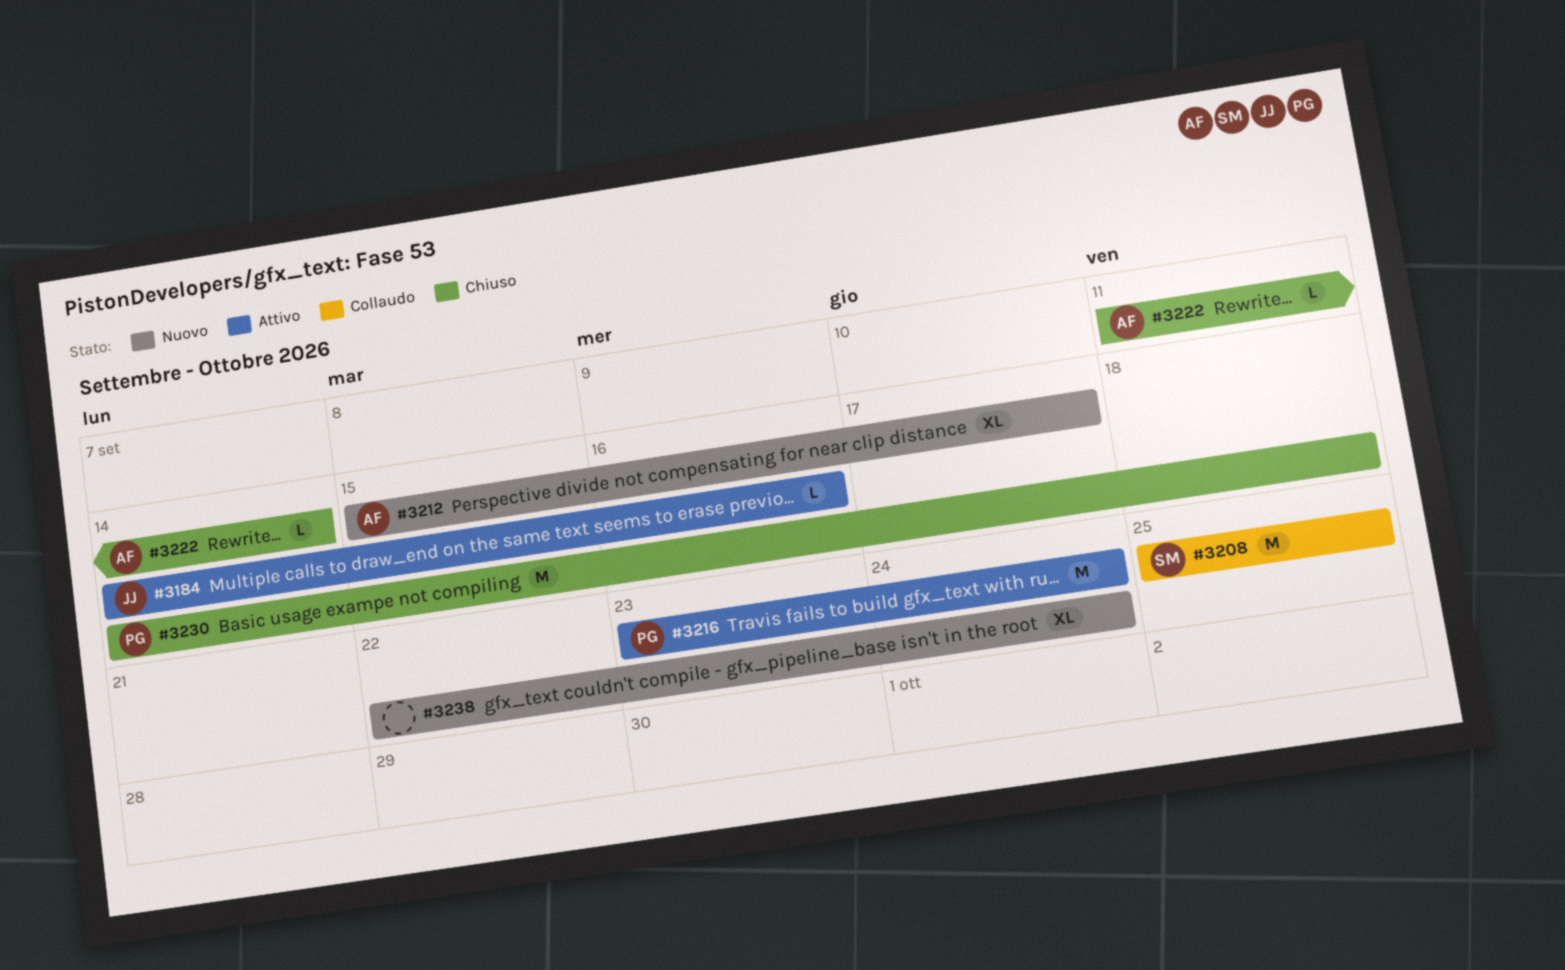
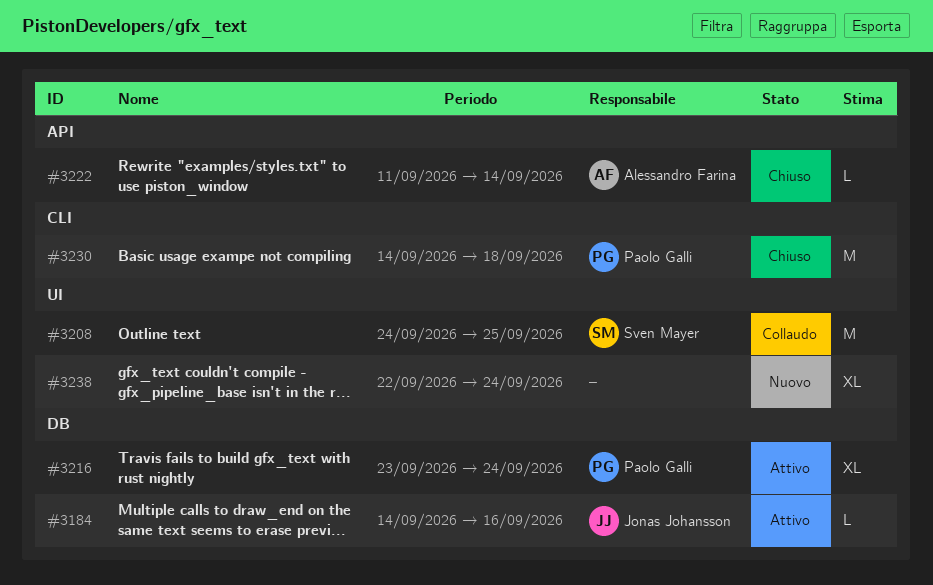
#3208, start: Sep 25 -> Sep 24
#3212: present -> none
#3216, estimate: M -> XL

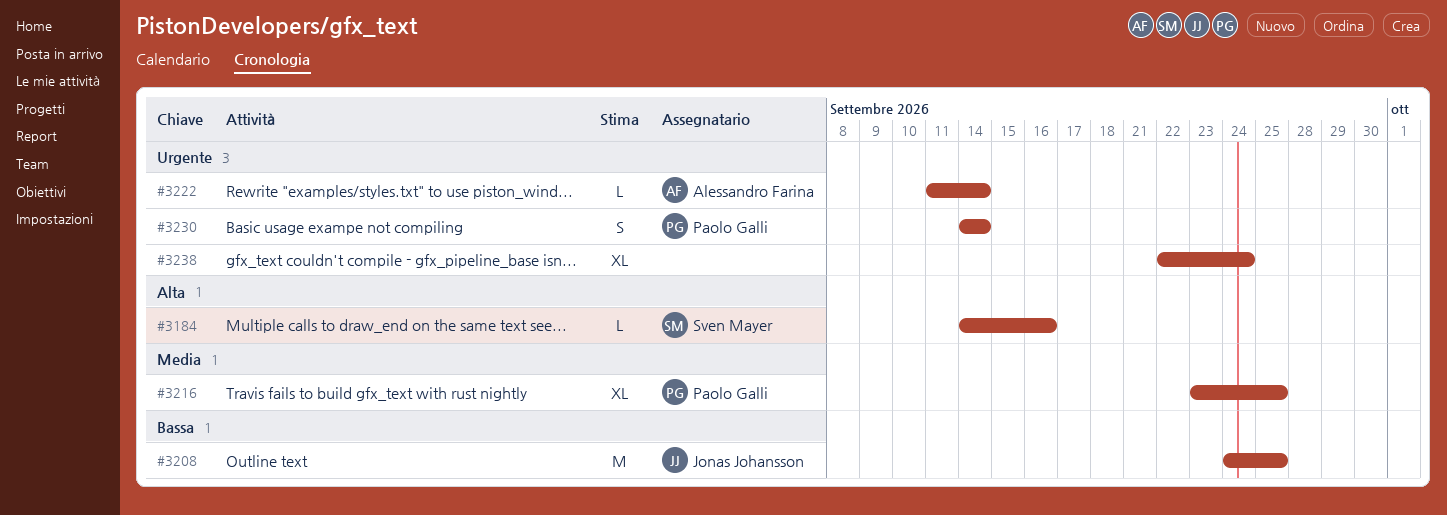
#3184, owner: Jonas Johansson -> Sven Mayer
#3208, owner: Sven Mayer -> Jonas Johansson
#3216, due: Sep 24 -> Sep 25
#3230, estimate: M -> S
#3230, due: Sep 18 -> Sep 14

